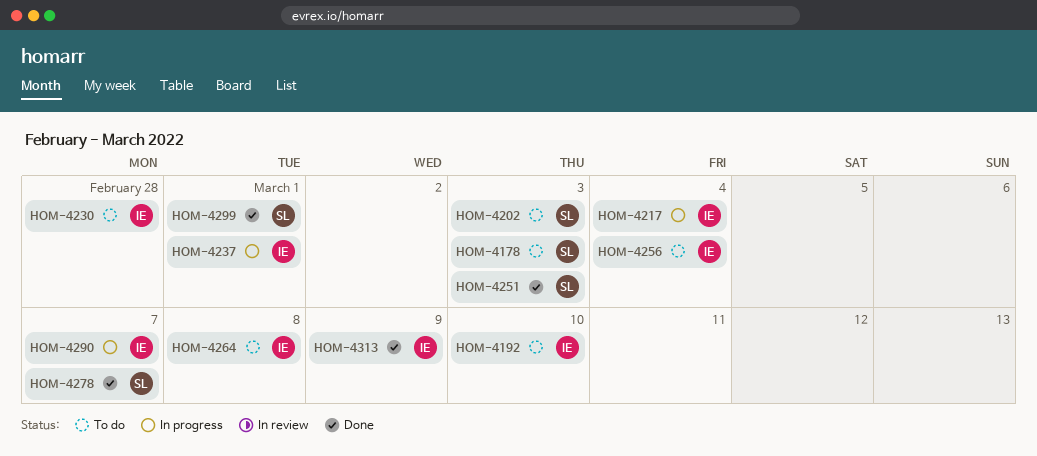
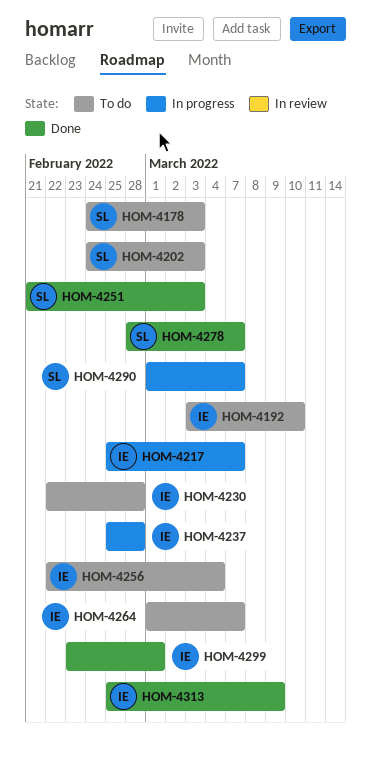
HOM-4217, due: Mar 4 -> Mar 7
HOM-4237, due: Mar 1 -> Feb 28
HOM-4264, due: Mar 8 -> Mar 7
HOM-4290, owner: IE -> SL
HOM-4299, owner: SL -> IE

